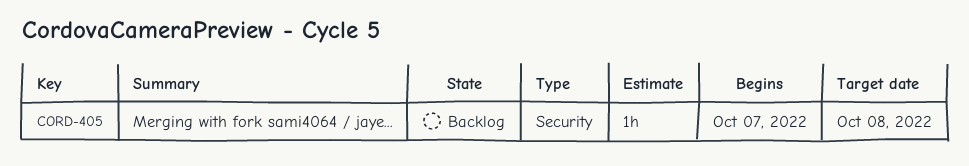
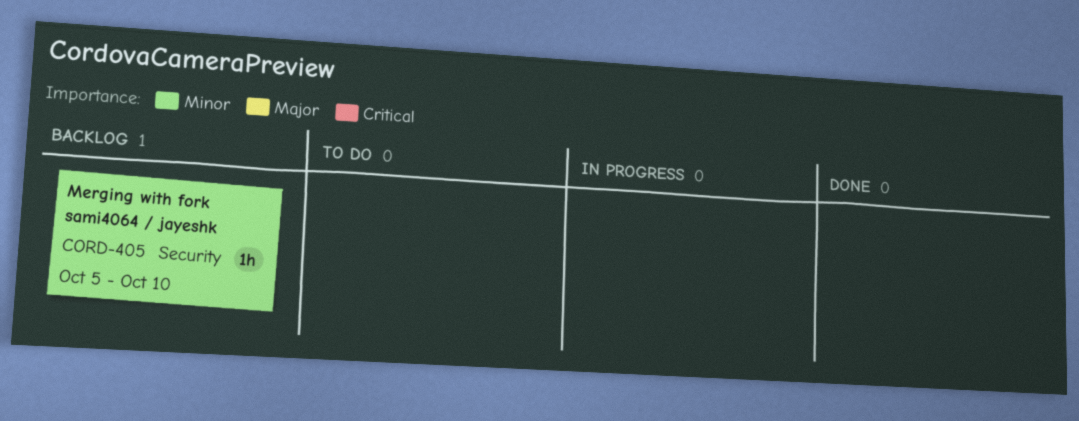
CORD-405, start: Oct 7 -> Oct 5
CORD-405, due: Oct 8 -> Oct 10

